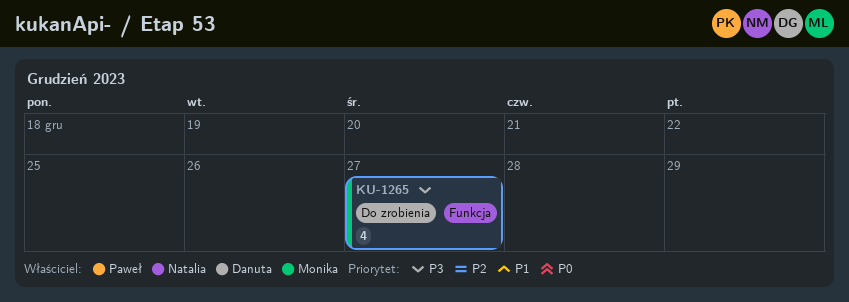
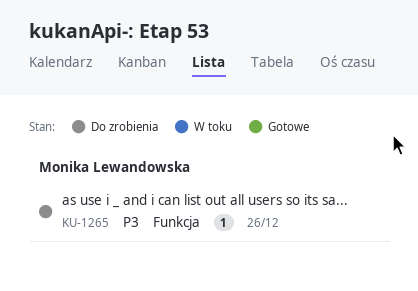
KU-1265, estimate: 4 -> 1
KU-1265, due: Dec 27 -> Dec 26

